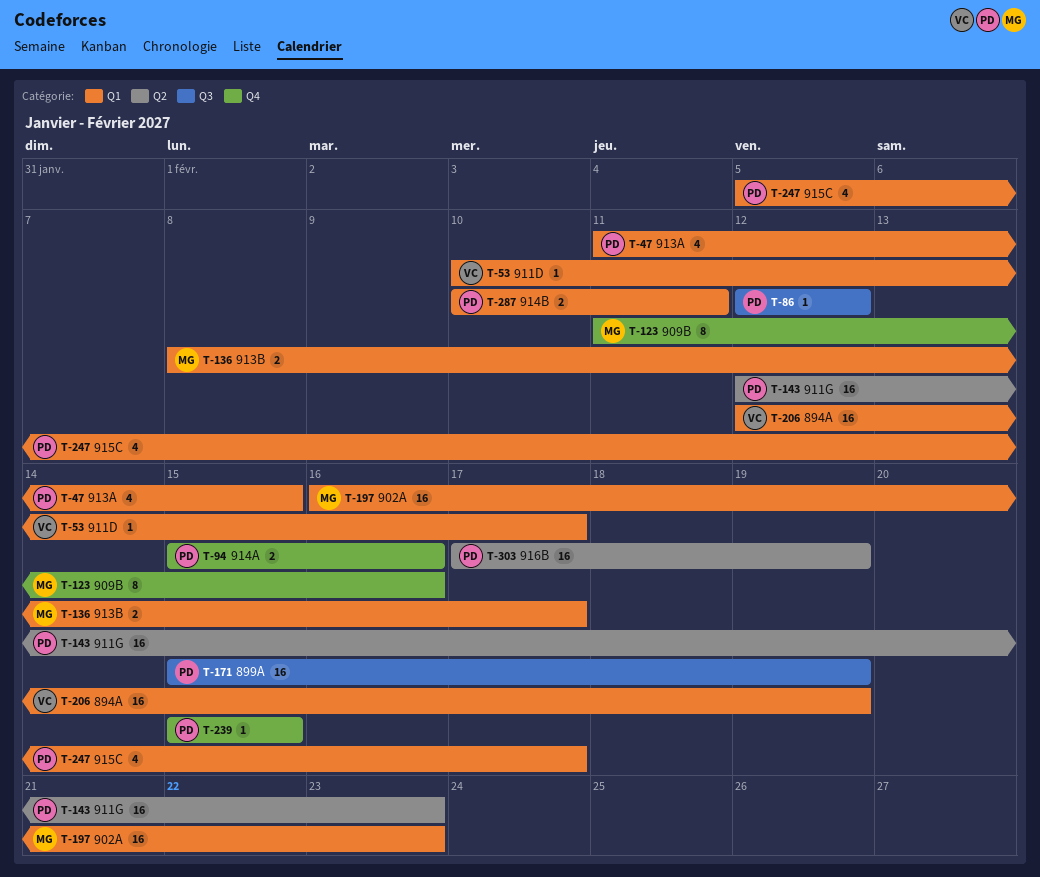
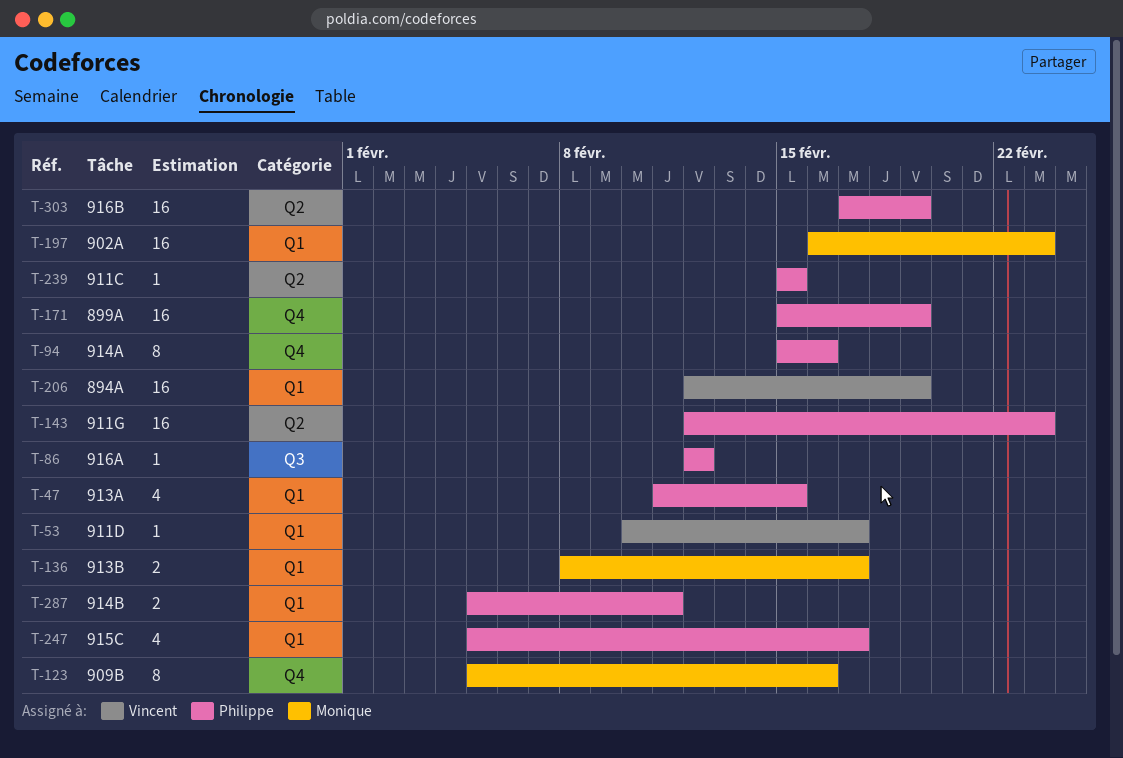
T-94, estimate: 2 -> 8
T-123, start: Feb 11 -> Feb 5
T-171, label: Q3 -> Q4
T-239, label: Q4 -> Q2
T-287, start: Feb 10 -> Feb 5

